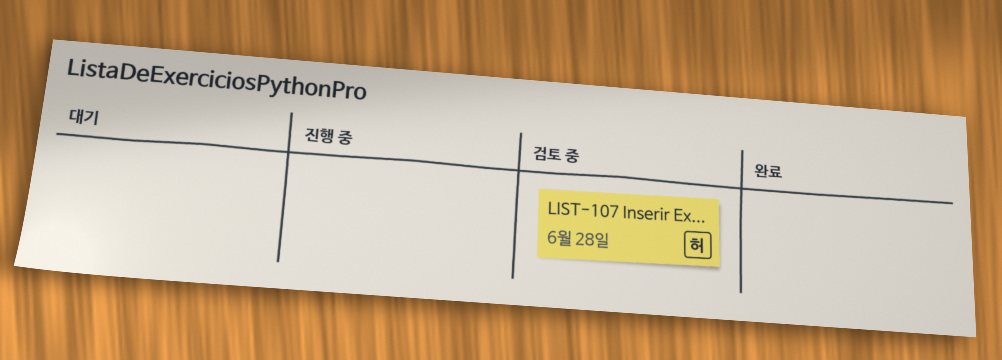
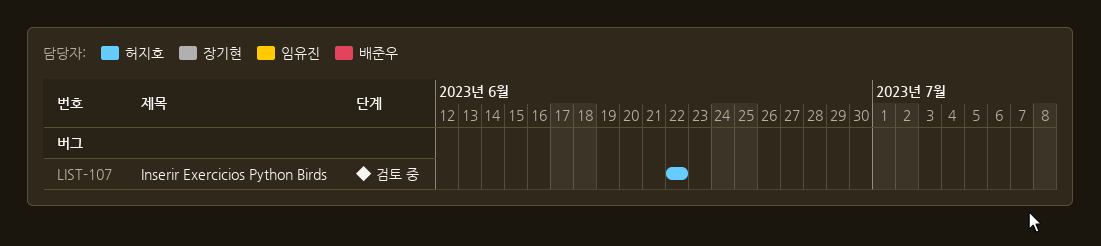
LIST-107, due: Jun 28 -> Jun 22

